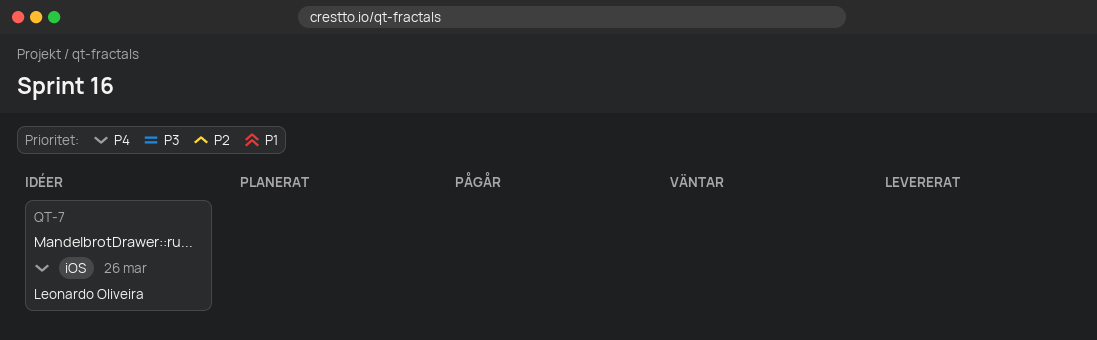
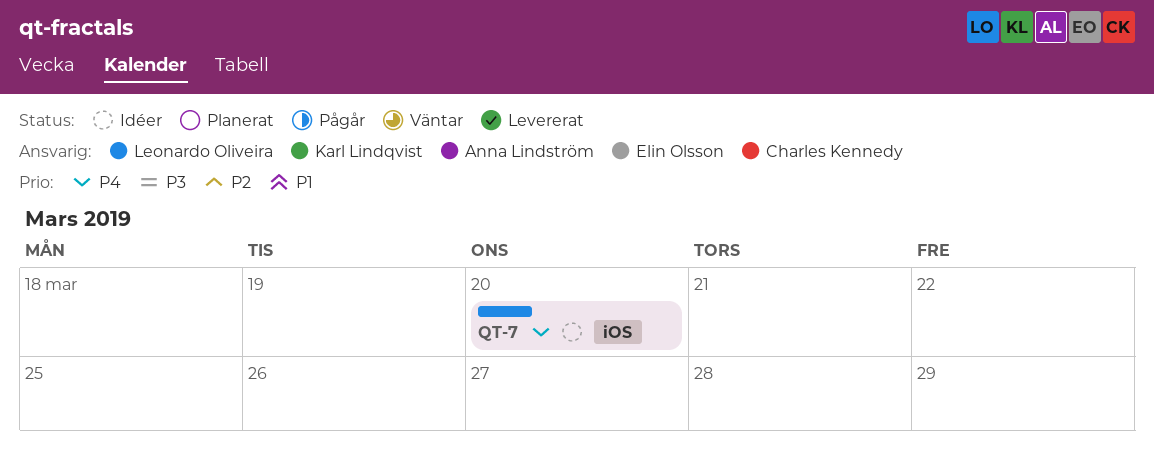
QT-7, due: Mar 26 -> Mar 20

